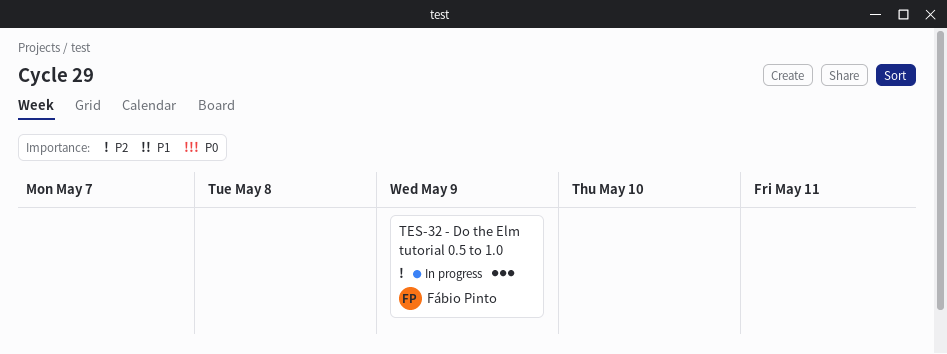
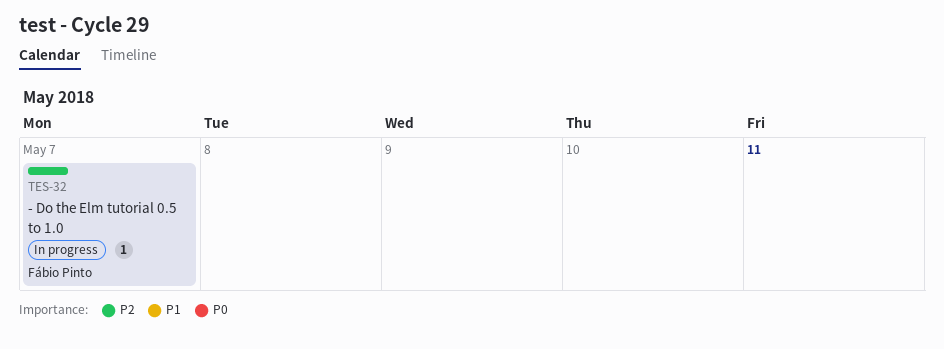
TES-32, estimate: 3 -> 1
TES-32, due: May 9 -> May 7

